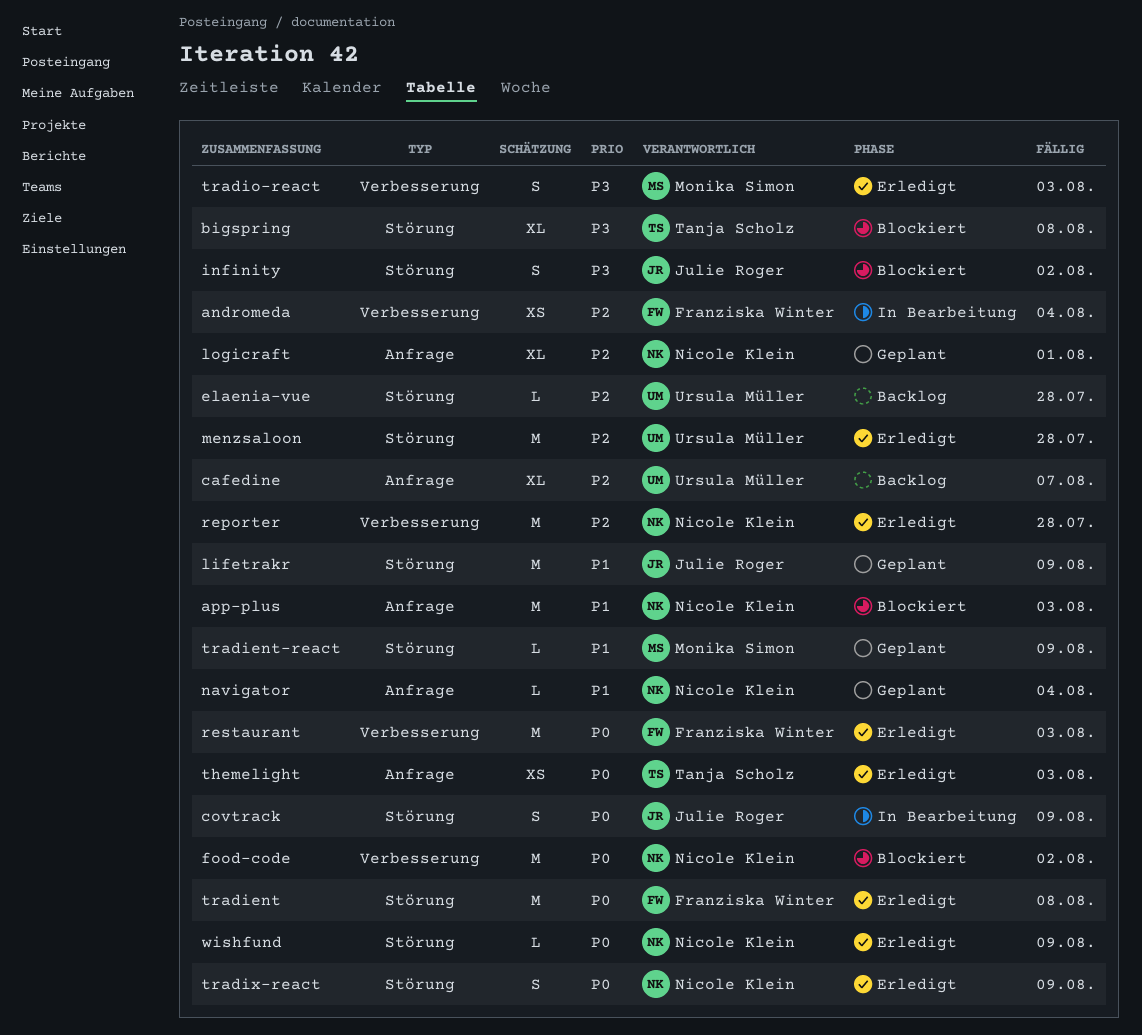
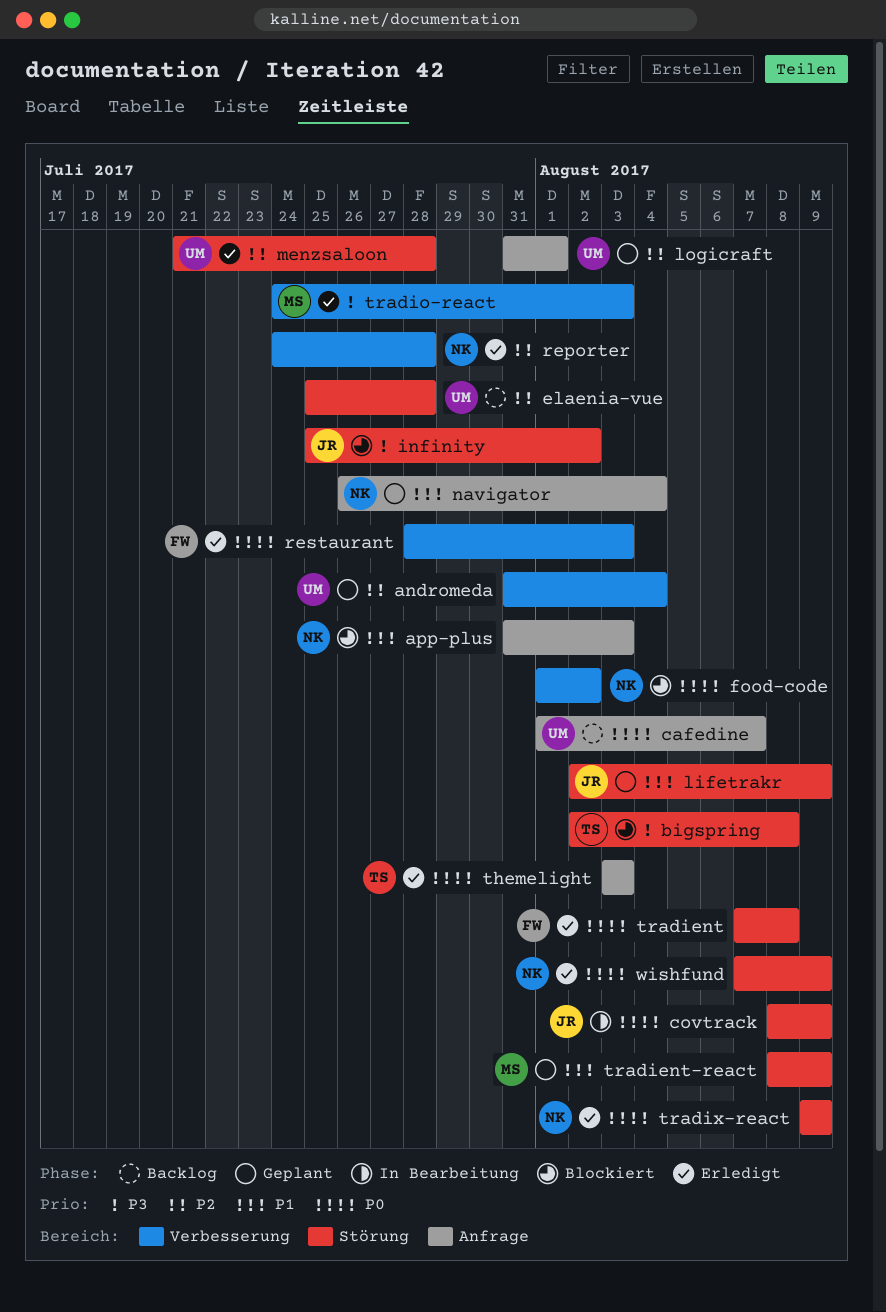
andromeda, status: In Bearbeitung -> Geplant
andromeda, owner: Franziska Winter -> Ursula Müller
cafedine, priority: P2 -> P0
logicraft, owner: Nicole Klein -> Ursula Müller

